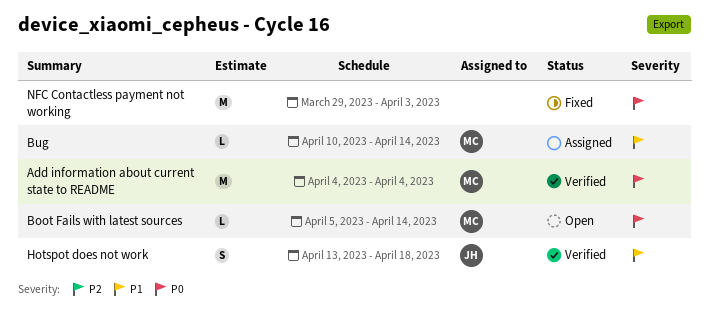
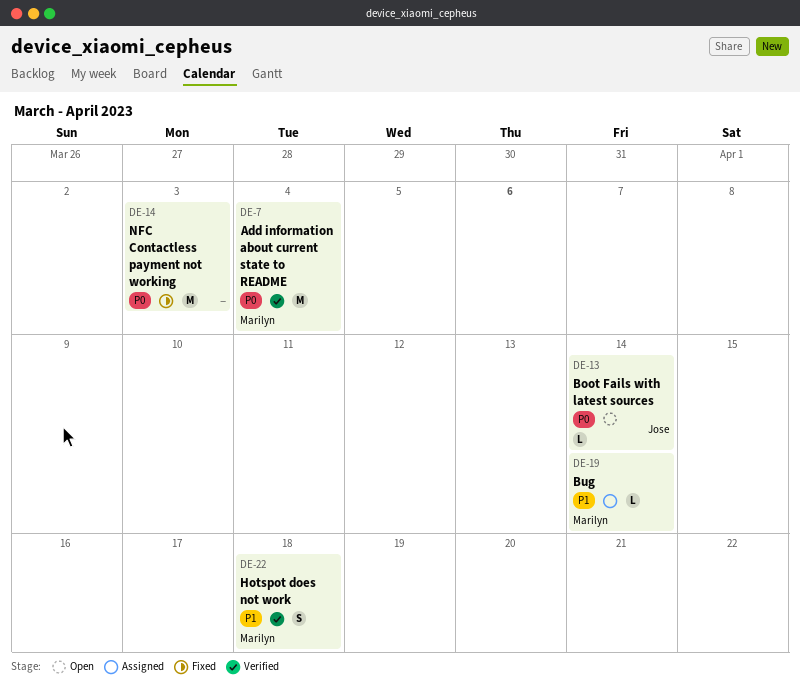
Boot Fails with latest sources, owner: Marilyn -> Jose
Hotspot does not work, owner: Jose -> Marilyn

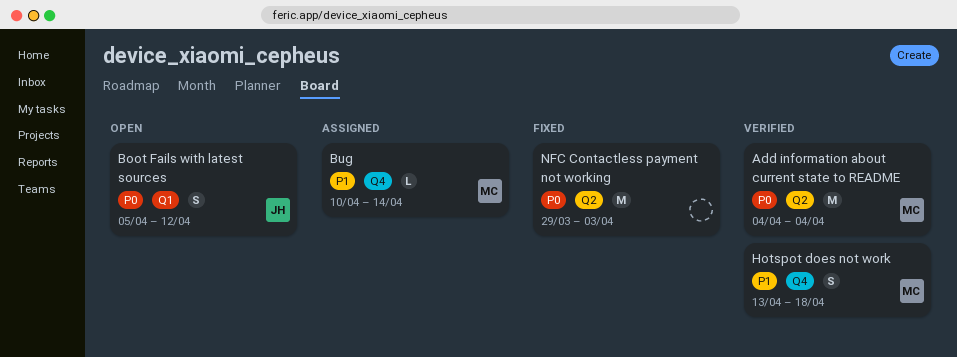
Boot Fails with latest sources, estimate: L -> S
Boot Fails with latest sources, due: Apr 14 -> Apr 12

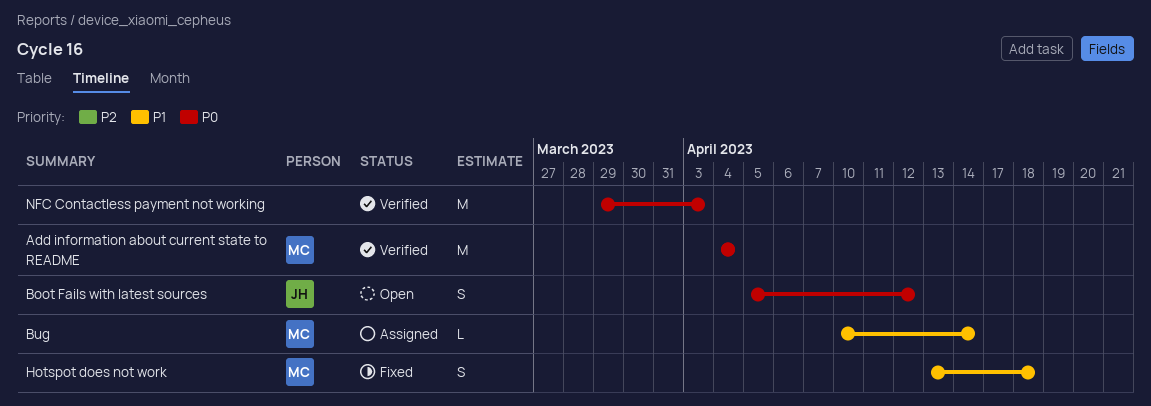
Hotspot does not work, status: Verified -> Fixed
NFC Contactless payment not working, status: Fixed -> Verified

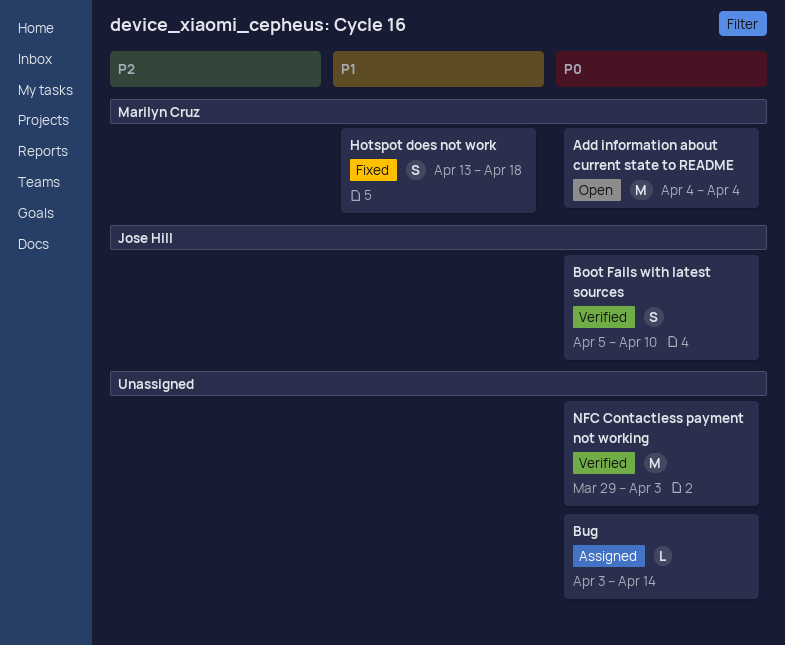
Add information about current state to README, status: Verified -> Open
Boot Fails with latest sources, status: Open -> Verified
Boot Fails with latest sources, due: Apr 12 -> Apr 10
Bug, owner: Marilyn Cruz -> none
Bug, priority: P1 -> P0
Bug, start: Apr 10 -> Apr 3

